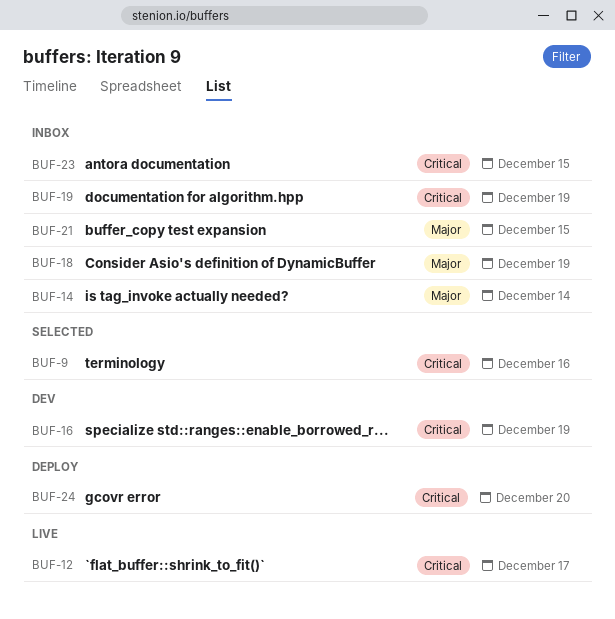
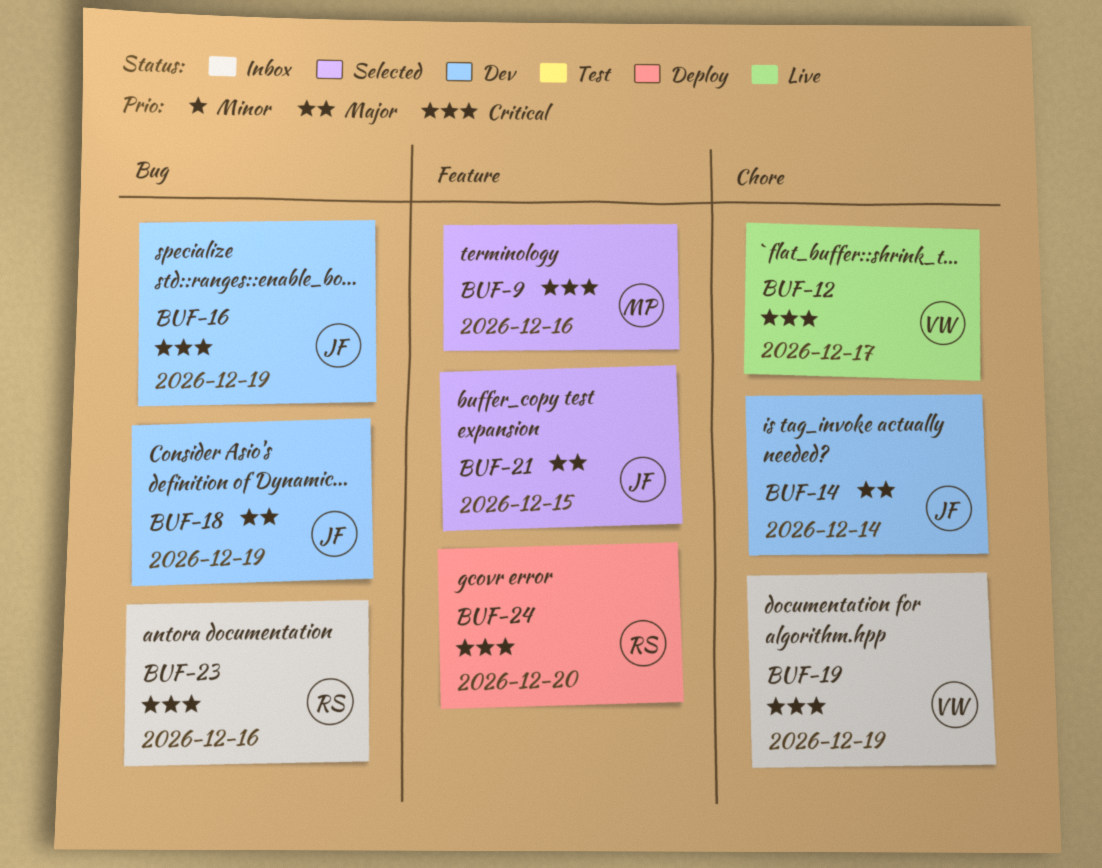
BUF-14, status: Inbox -> Dev
BUF-18, status: Inbox -> Dev
BUF-21, status: Inbox -> Selected
BUF-23, due: Dec 15 -> Dec 16

